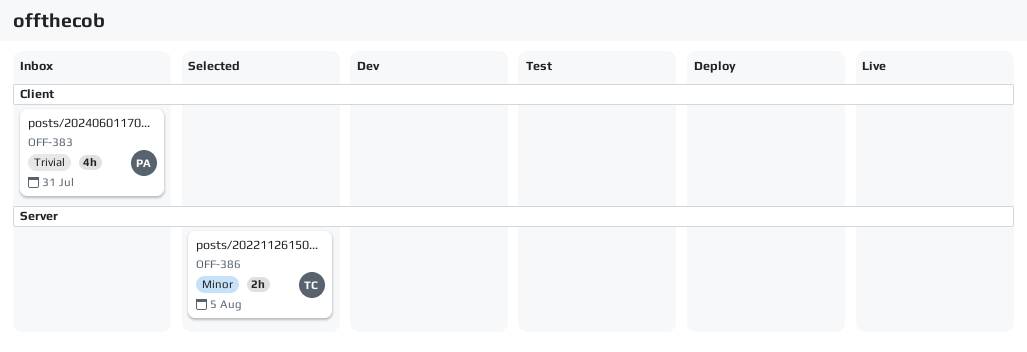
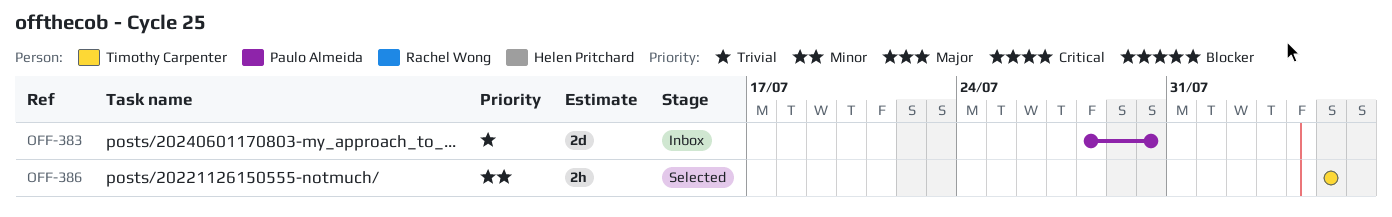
OFF-383, estimate: 4h -> 2d
OFF-383, due: Jul 31 -> Jul 30

